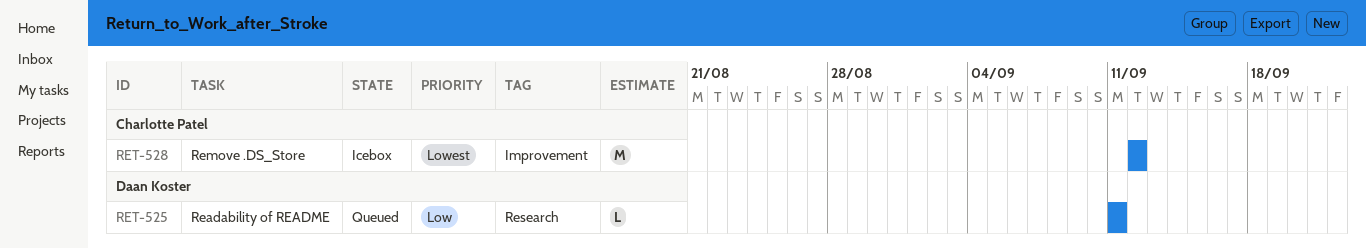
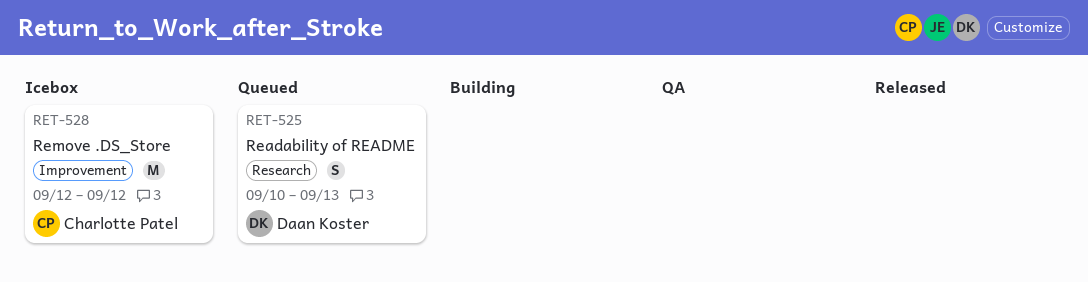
RET-525, estimate: L -> S
RET-525, start: Sep 11 -> Sep 10
RET-525, due: Sep 11 -> Sep 13

